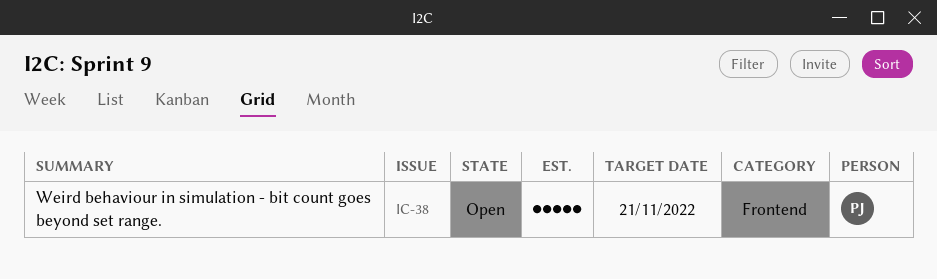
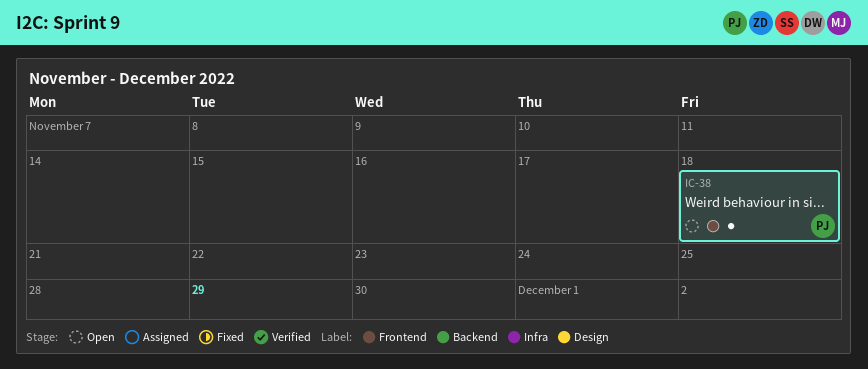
IC-38, estimate: 5 -> 1
IC-38, due: Nov 21 -> Nov 18

